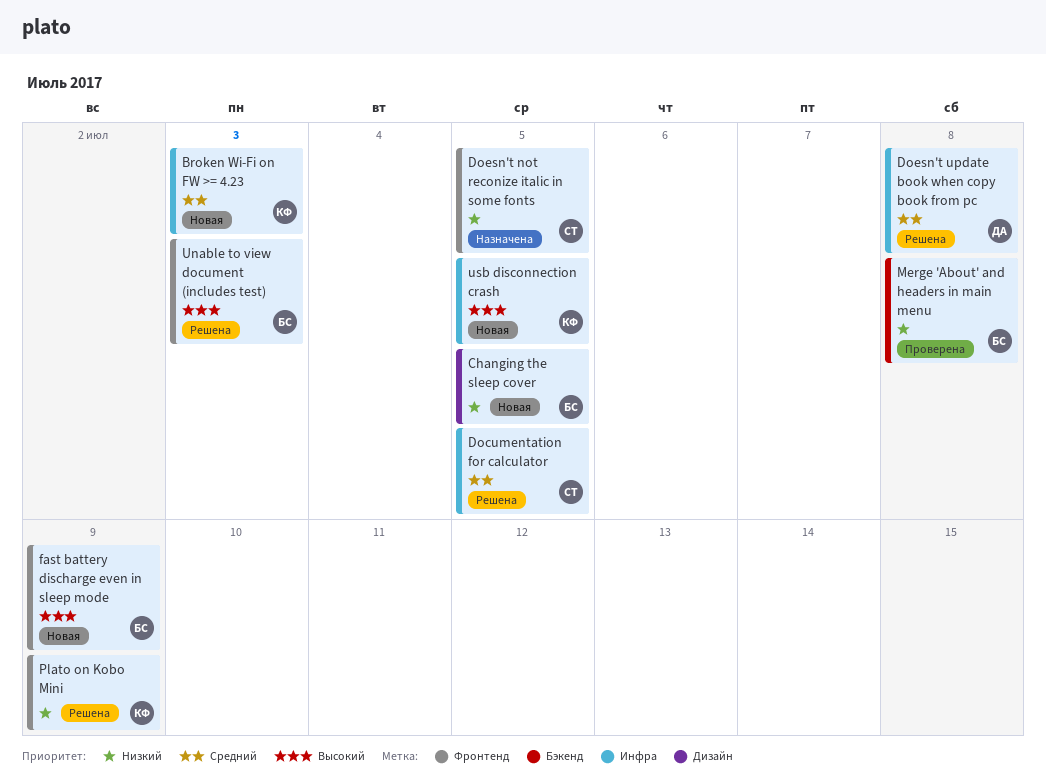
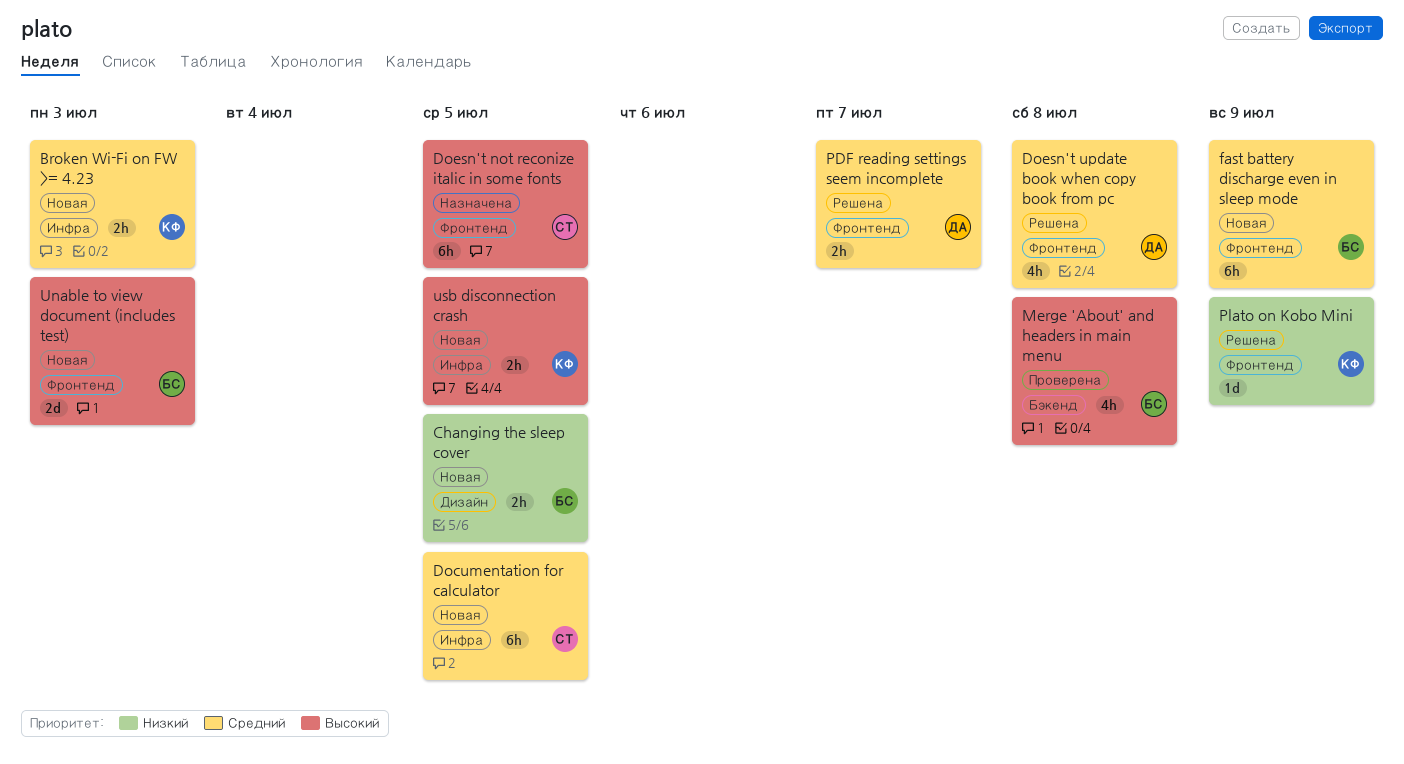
Documentation for calculator, status: Решена -> Новая
Doesn't not reconize italic in some fonts, priority: Низкий -> Высокий
Doesn't update book when copy book from pc, label: Инфра -> Фронтенд
fast battery discharge even in sleep mode, priority: Высокий -> Средний
Merge 'About' and headers in main menu, priority: Низкий -> Высокий
PDF reading settings seem incomplete: none -> present
Unable to view document (includes test), status: Решена -> Новая

